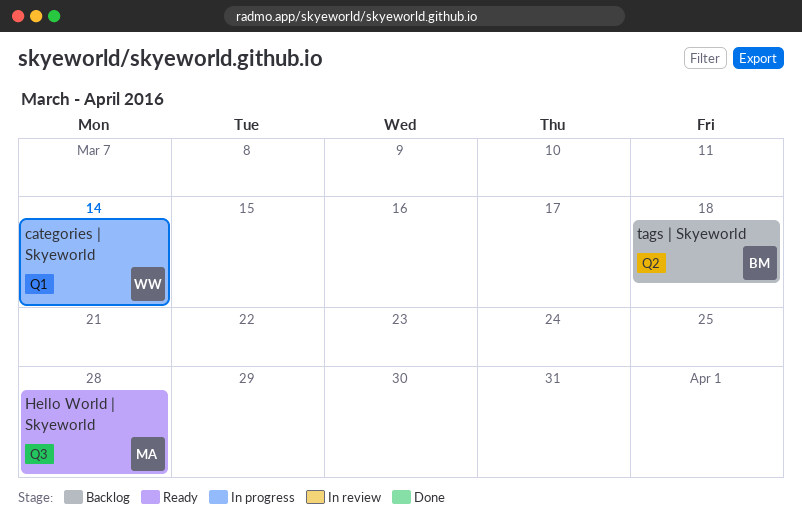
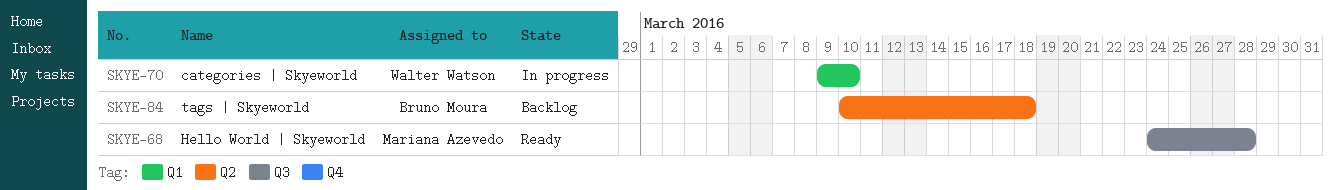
categories | Skyeworld, due: Mar 14 -> Mar 10

